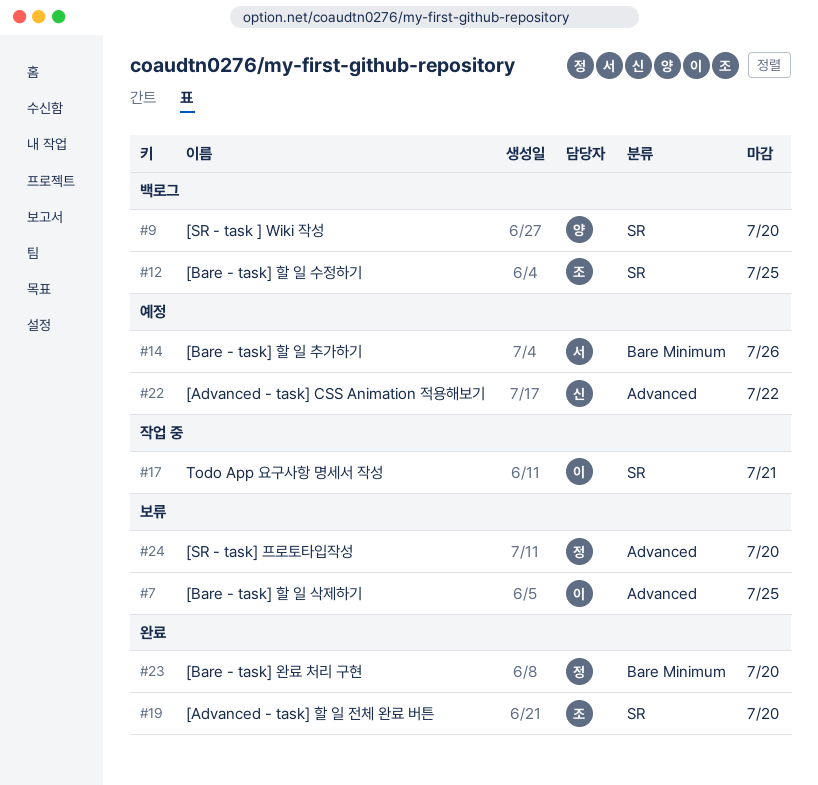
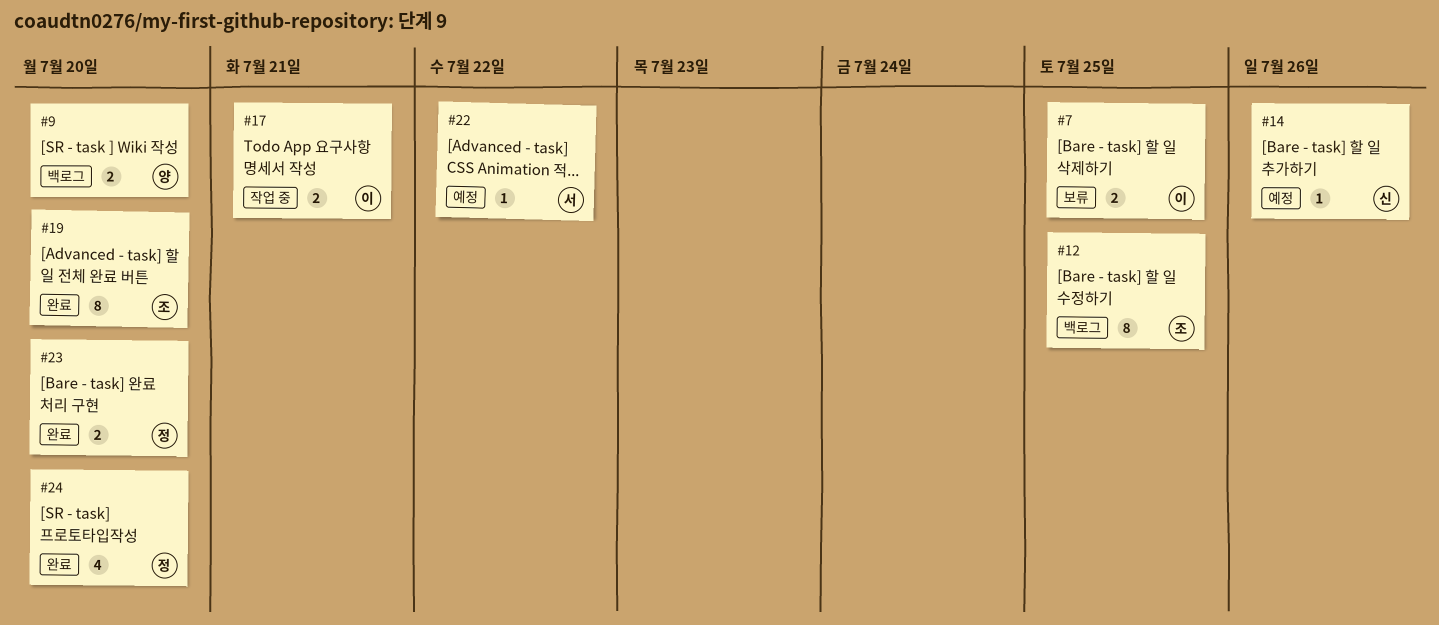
#14, owner: 서 -> 신
#22, owner: 신 -> 서
#24, status: 보류 -> 완료

